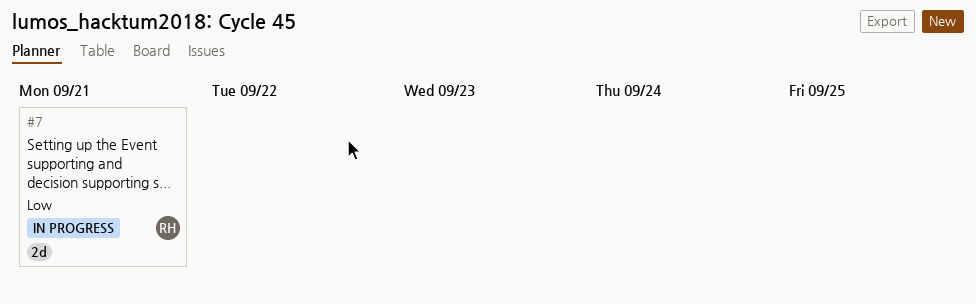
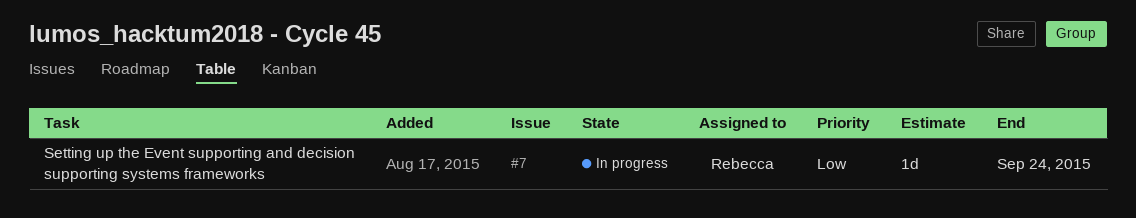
#7, estimate: 2d -> 1d
#7, due: Sep 21 -> Sep 24

